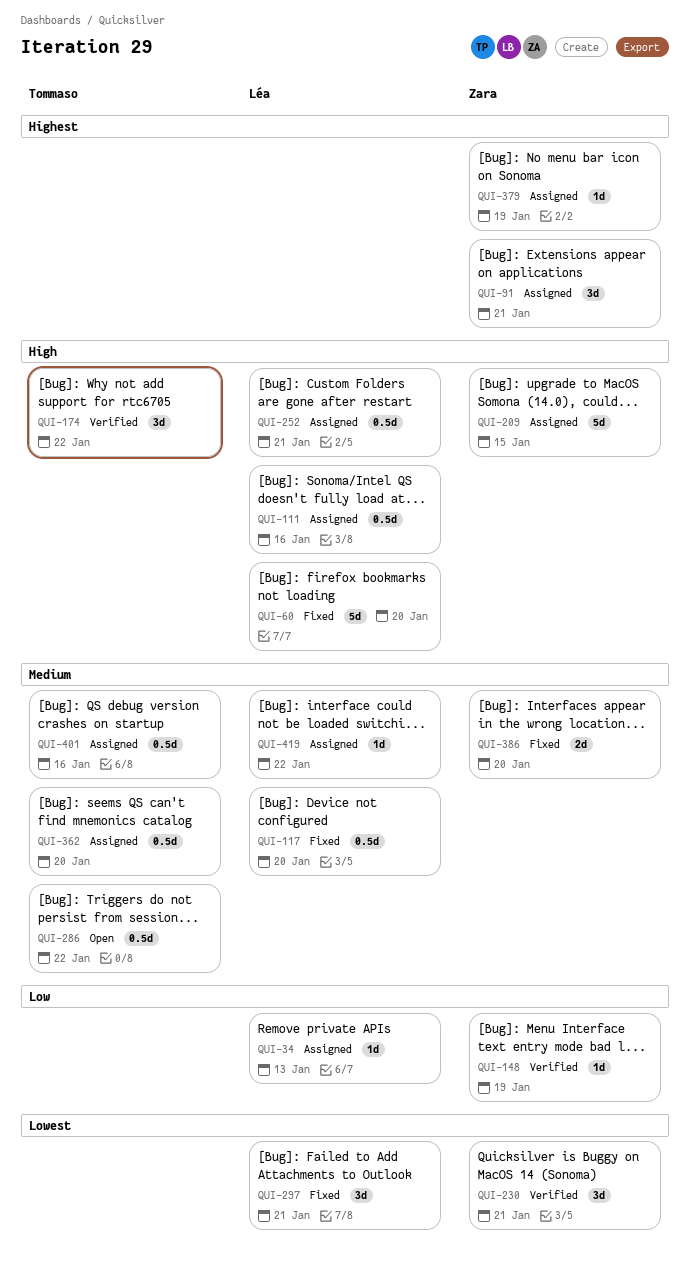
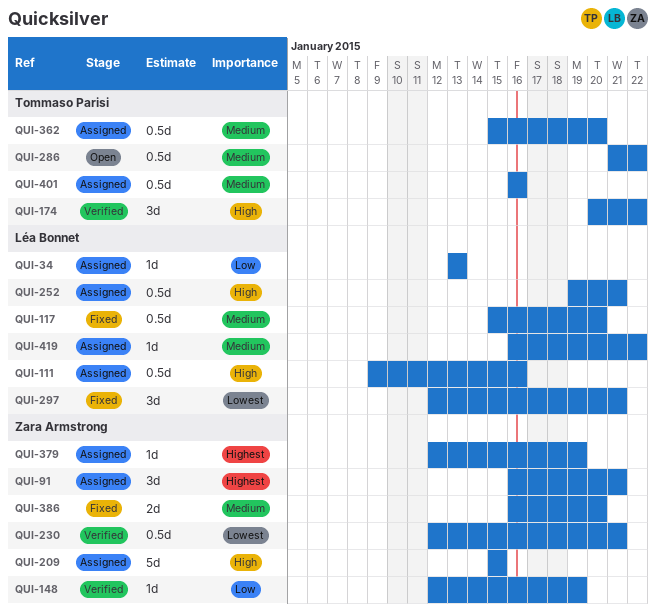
QUI-60: present -> none
QUI-230, estimate: 3d -> 0.5d

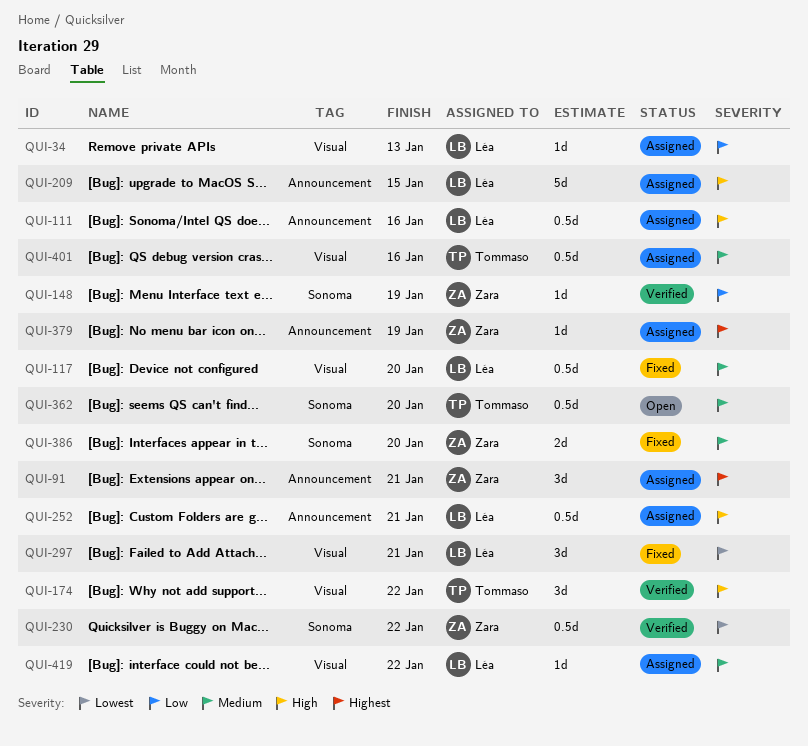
QUI-209, owner: Zara Armstrong -> Léa Bonnet
QUI-230, due: Jan 21 -> Jan 22
QUI-286: present -> none
QUI-362, status: Assigned -> Open

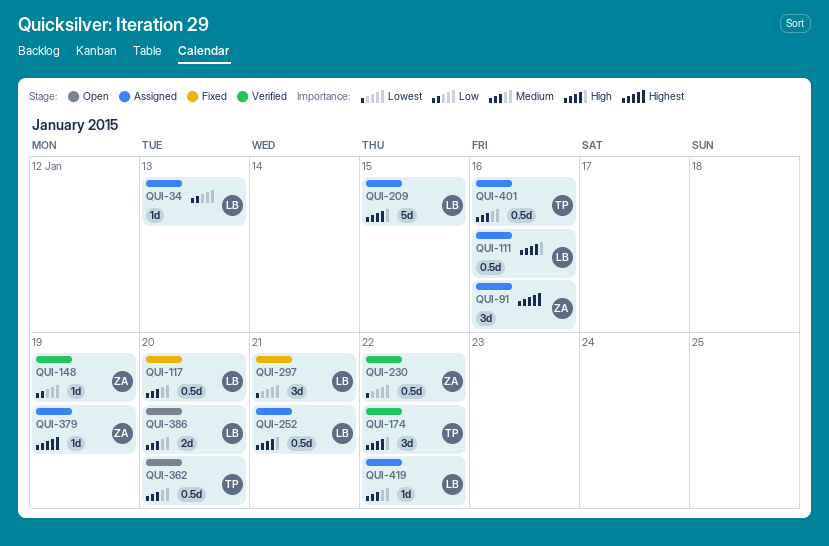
QUI-91, due: Jan 21 -> Jan 16
QUI-386, status: Fixed -> Open
QUI-386, owner: Zara -> Léa

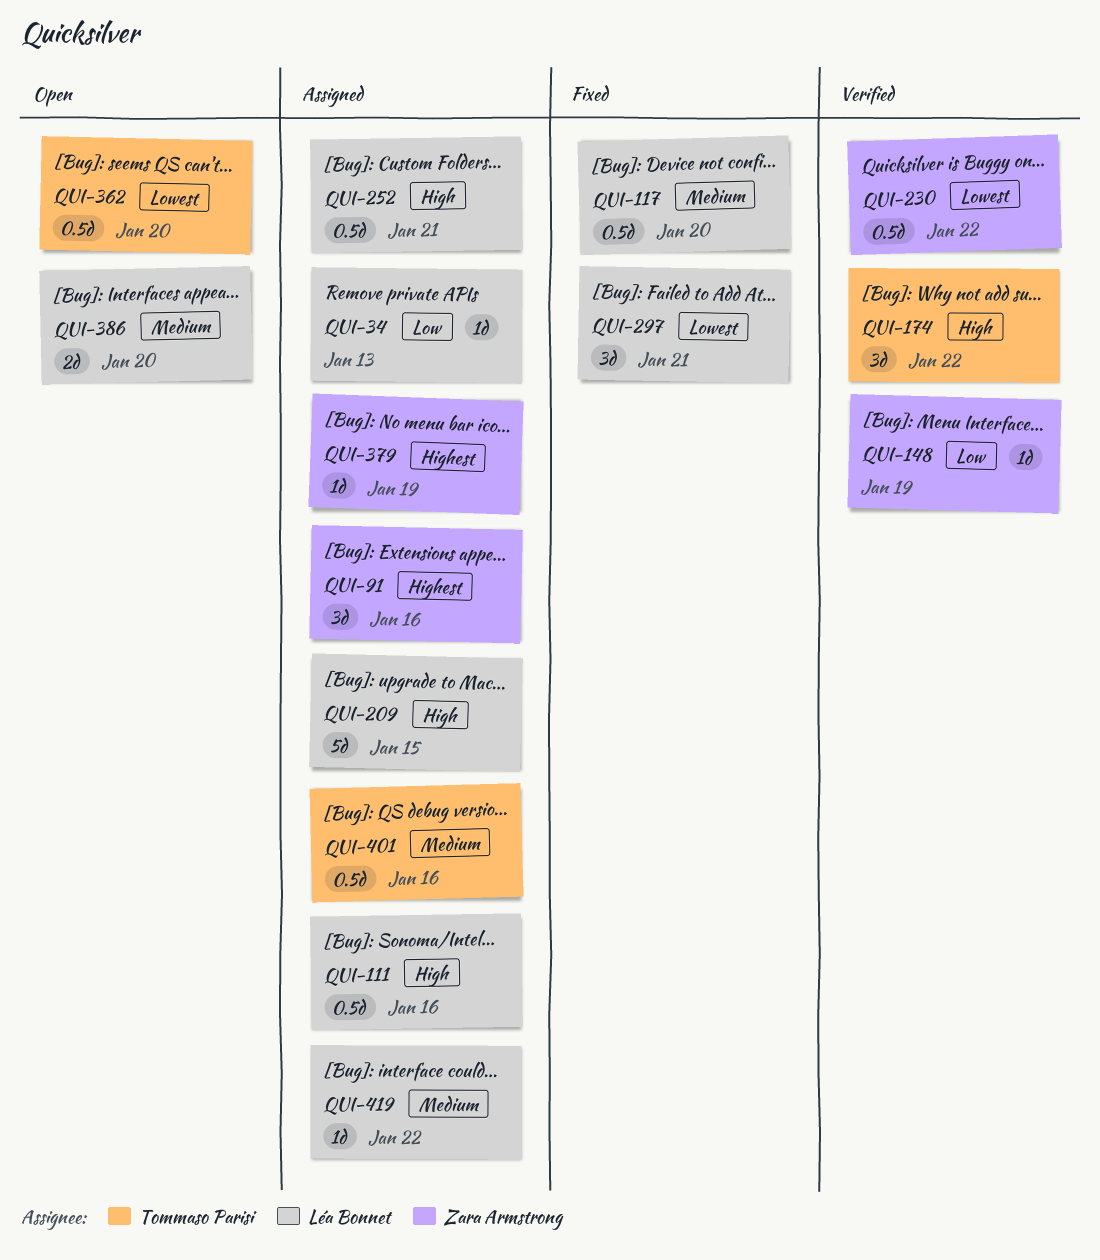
QUI-362, priority: Medium -> Lowest

